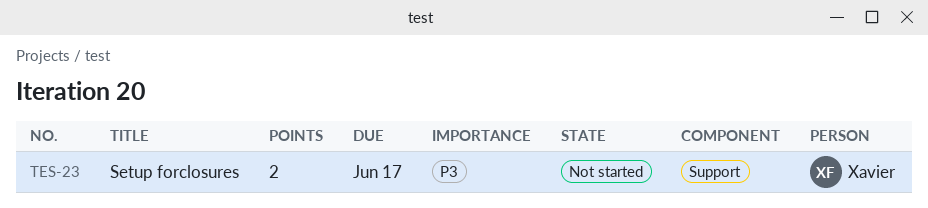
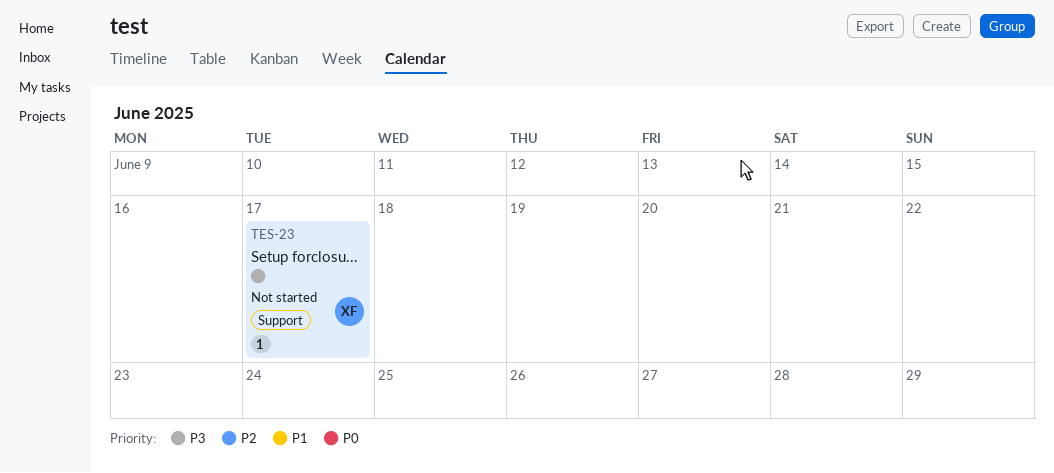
TES-23, estimate: 2 -> 1

